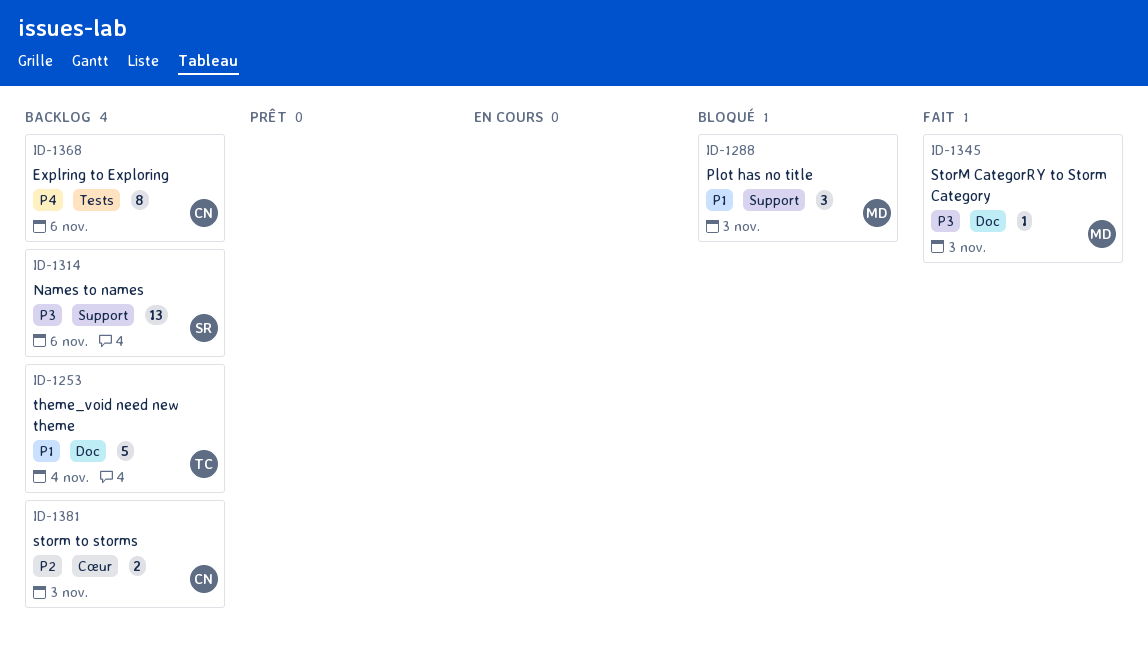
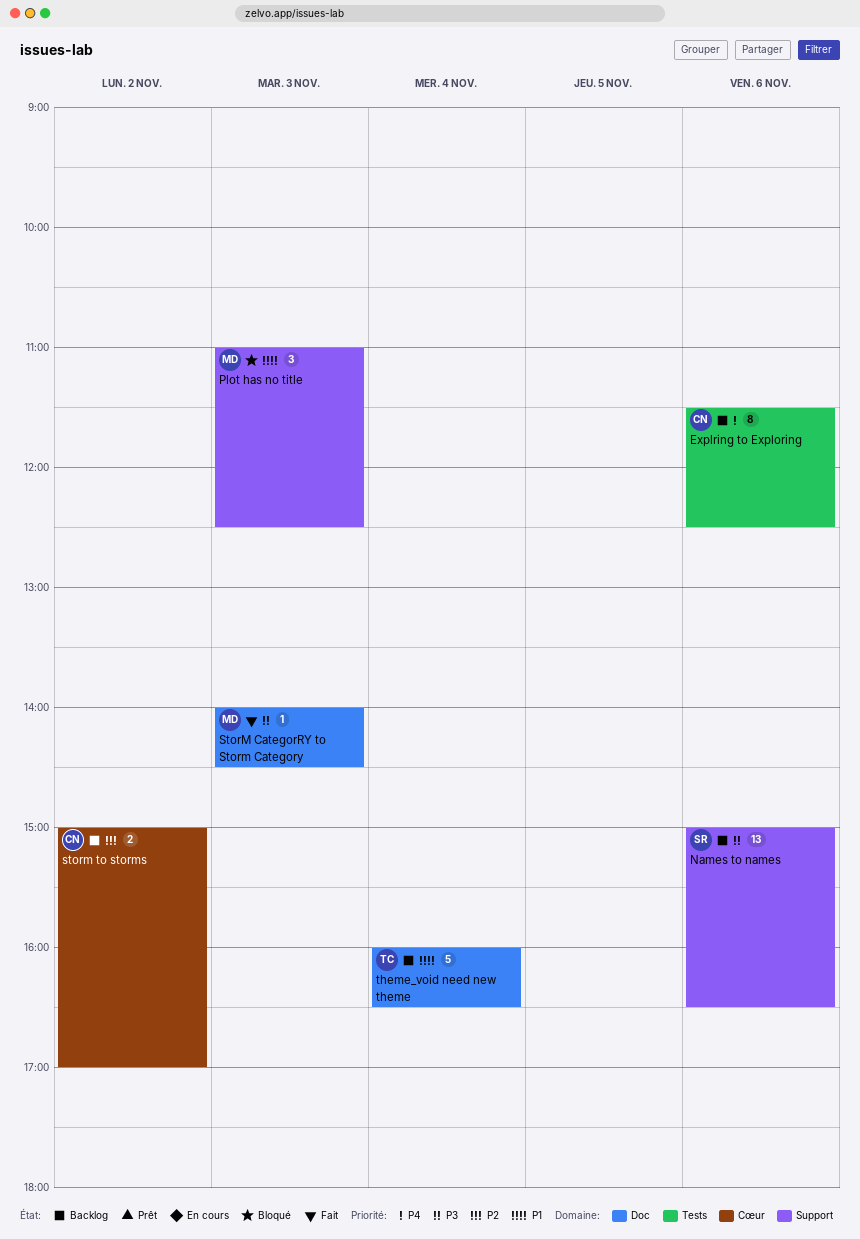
storm to storms, day: Nov 3 -> Nov 2

